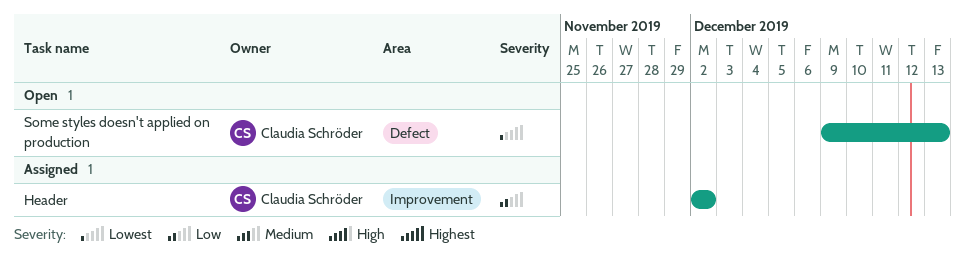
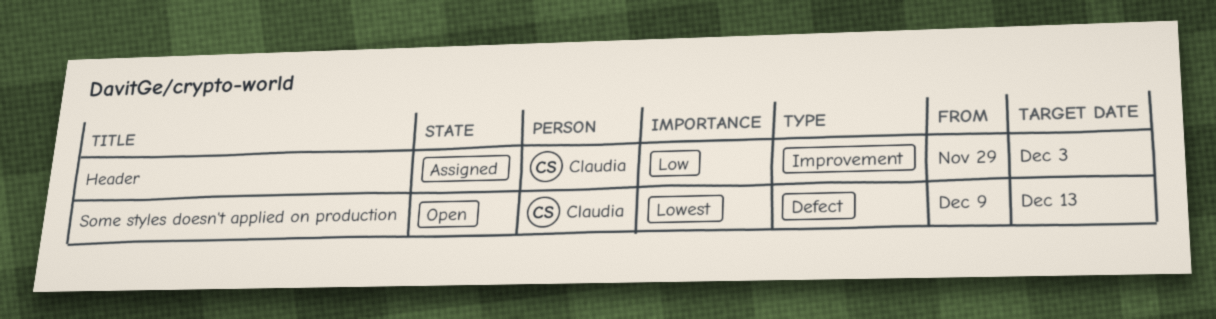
Header, start: Dec 2 -> Nov 29
Header, due: Dec 2 -> Dec 3

